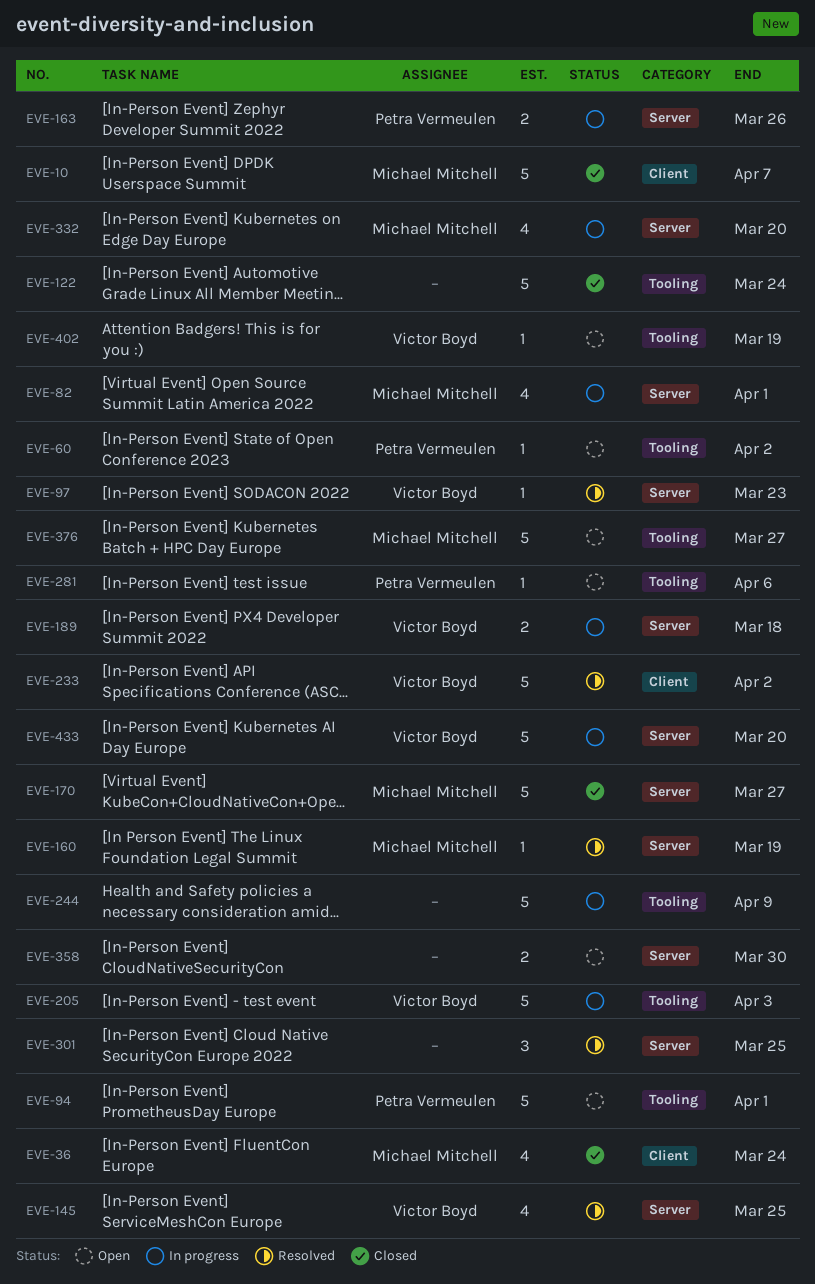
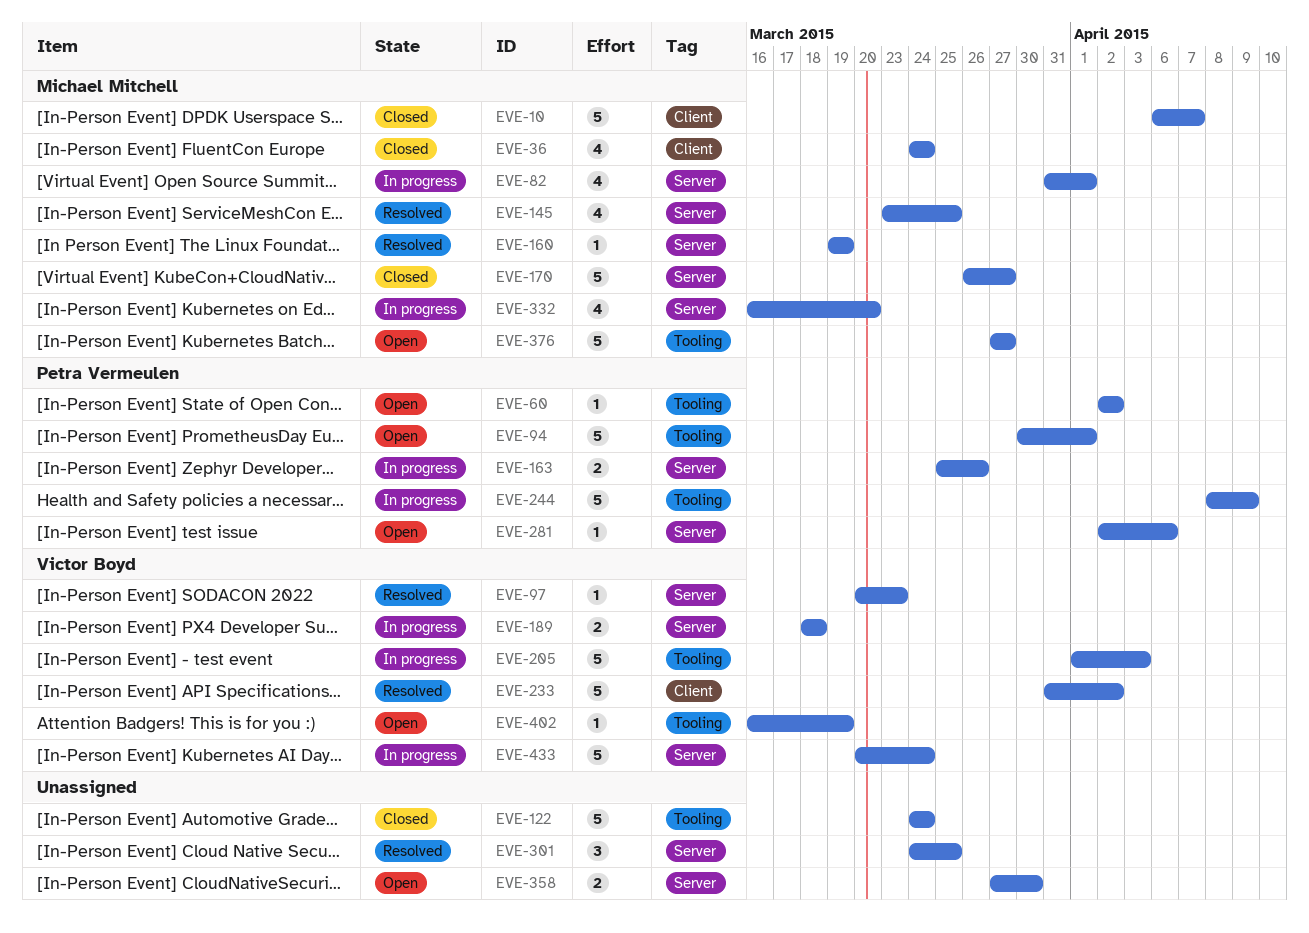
EVE-145, owner: Victor Boyd -> Michael Mitchell
EVE-244, owner: none -> Petra Vermeulen
EVE-281, label: Tooling -> Server
EVE-433, due: Mar 20 -> Mar 24

